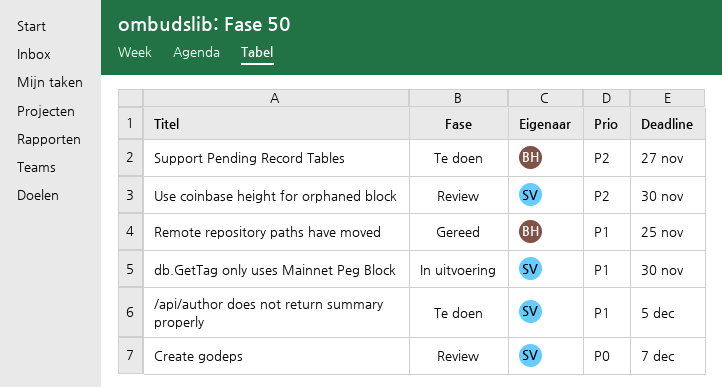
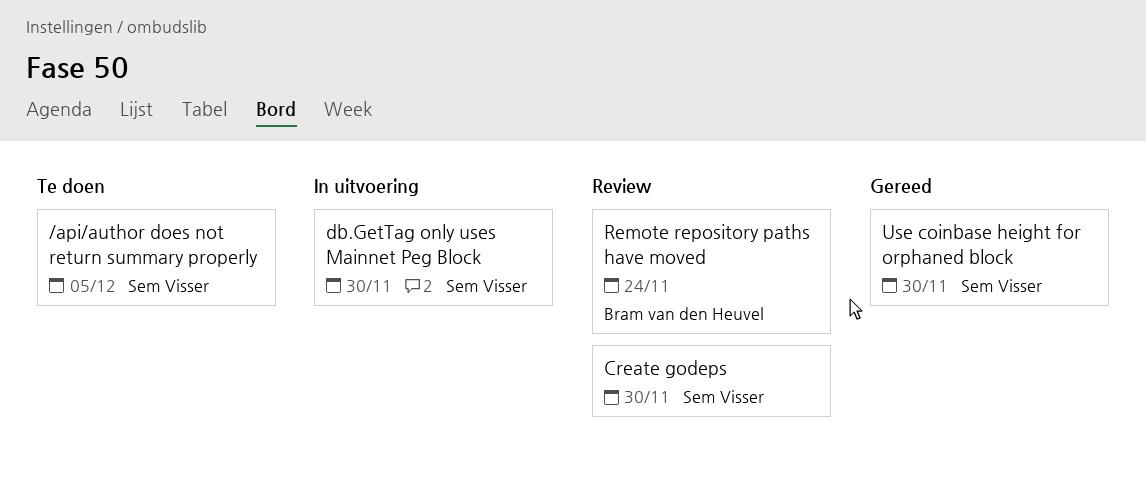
Create godeps, due: Dec 7 -> Nov 30
Remote repository paths have moved, status: Gereed -> Review
Remote repository paths have moved, due: Nov 25 -> Nov 24
Support Pending Record Tables: present -> none
Use coinbase height for orphaned block, status: Review -> Gereed

